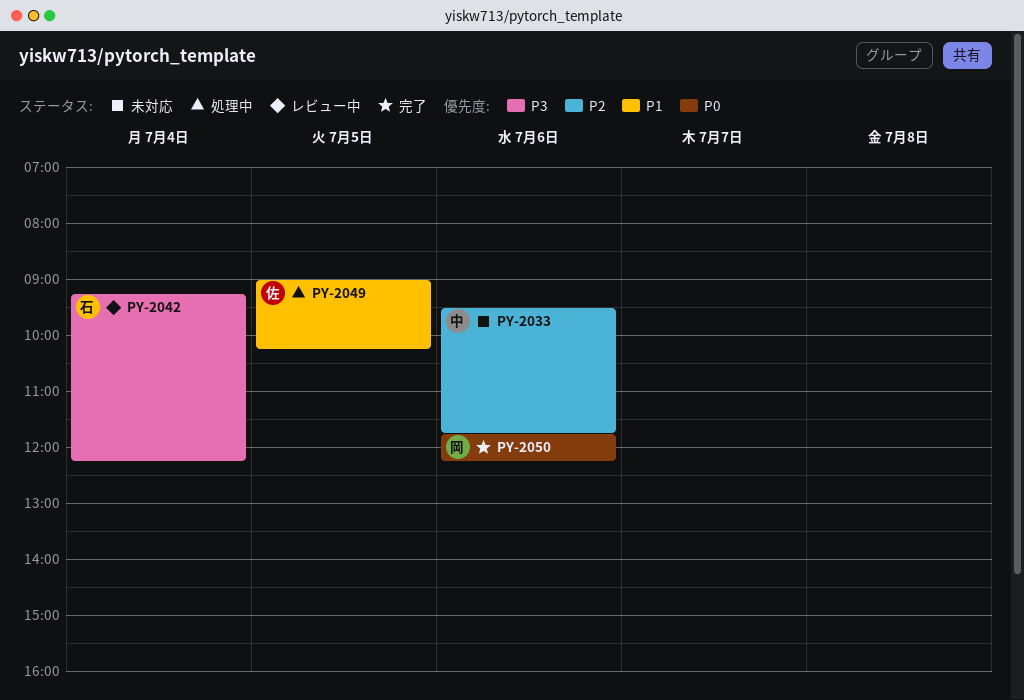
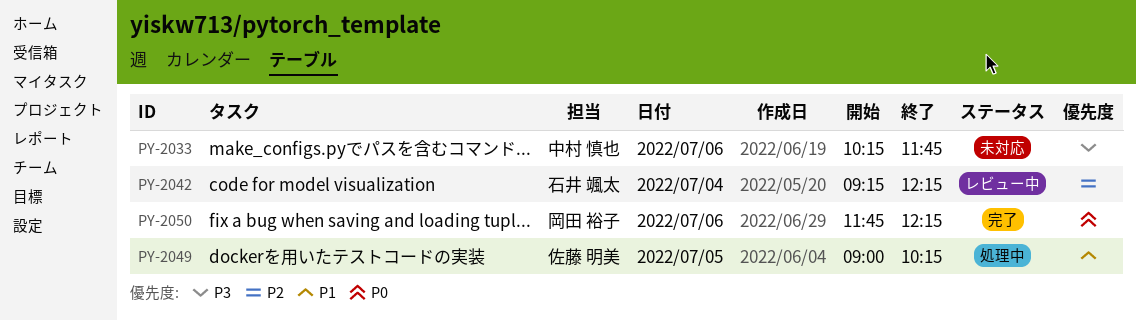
PY-2033, priority: P2 -> P3
PY-2033, begins: 09:30 -> 10:15
PY-2042, priority: P3 -> P2

